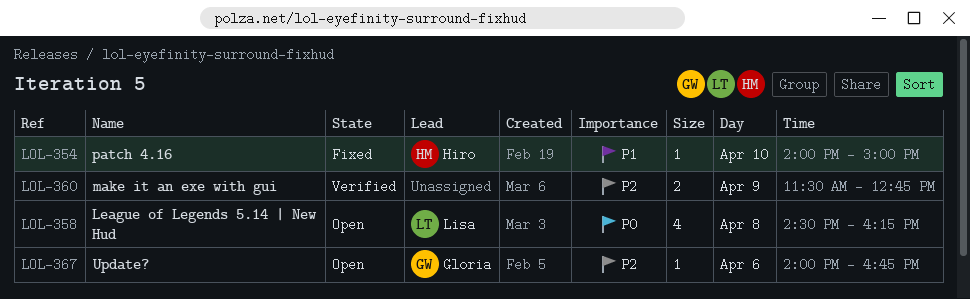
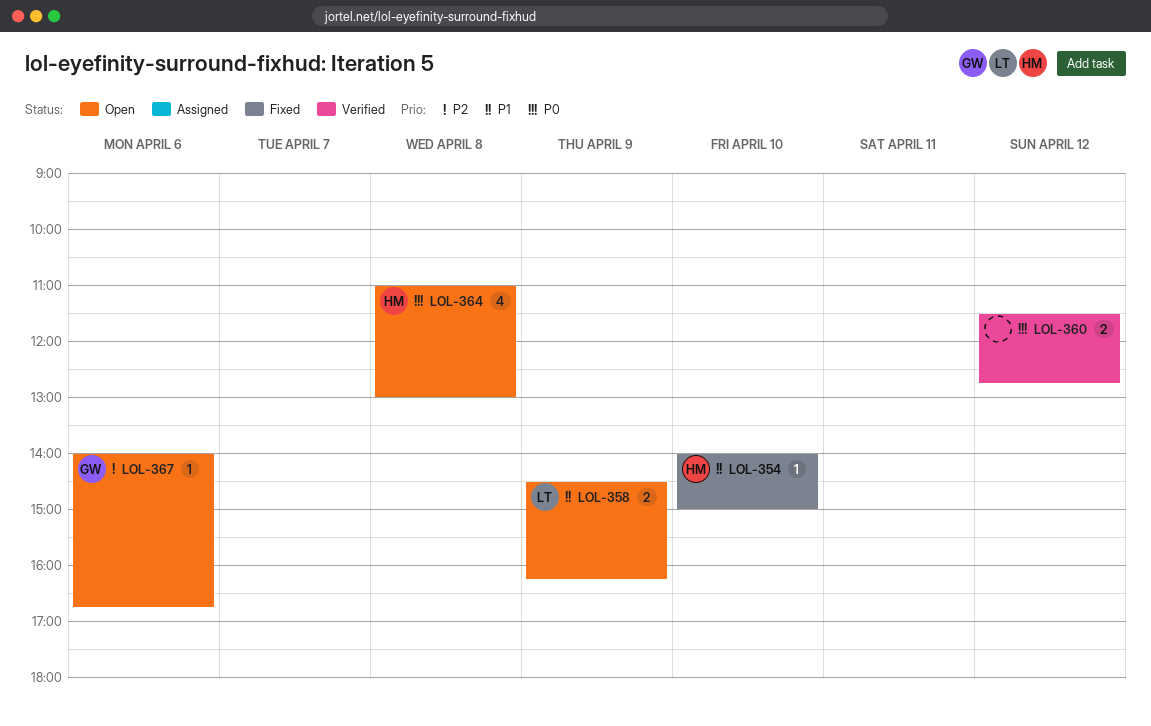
LOL-358, priority: P0 -> P1
LOL-358, estimate: 4 -> 2
LOL-358, day: Apr 8 -> Apr 9
LOL-360, priority: P2 -> P0
LOL-360, day: Apr 9 -> Apr 12
LOL-364: none -> present

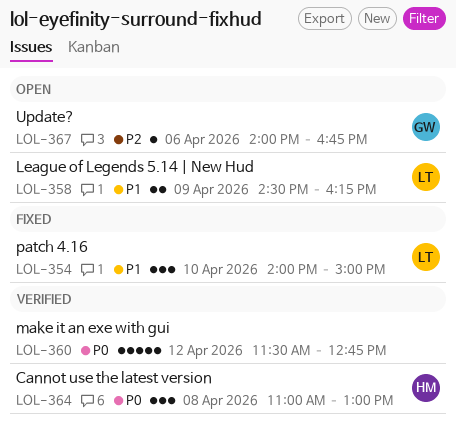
LOL-354, owner: HM -> LT
LOL-354, estimate: 1 -> 3
LOL-360, estimate: 2 -> 5
LOL-364, status: Open -> Verified
LOL-364, estimate: 4 -> 3

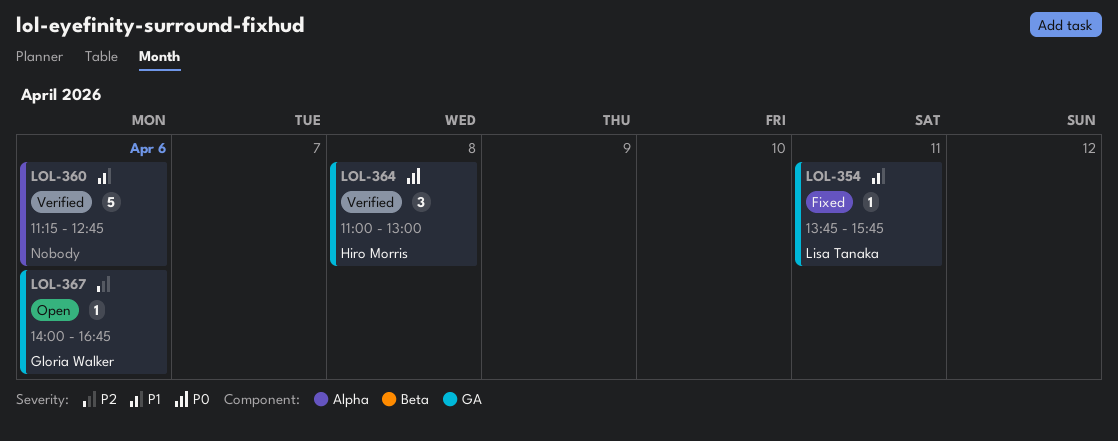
LOL-354, estimate: 3 -> 1
LOL-354, day: Apr 10 -> Apr 11
LOL-354, begins: 14:00 -> 13:45
LOL-354, ends: 15:00 -> 15:45
LOL-358: present -> none
LOL-360, priority: P0 -> P1
LOL-360, day: Apr 12 -> Apr 6
LOL-360, begins: 11:30 -> 11:15

